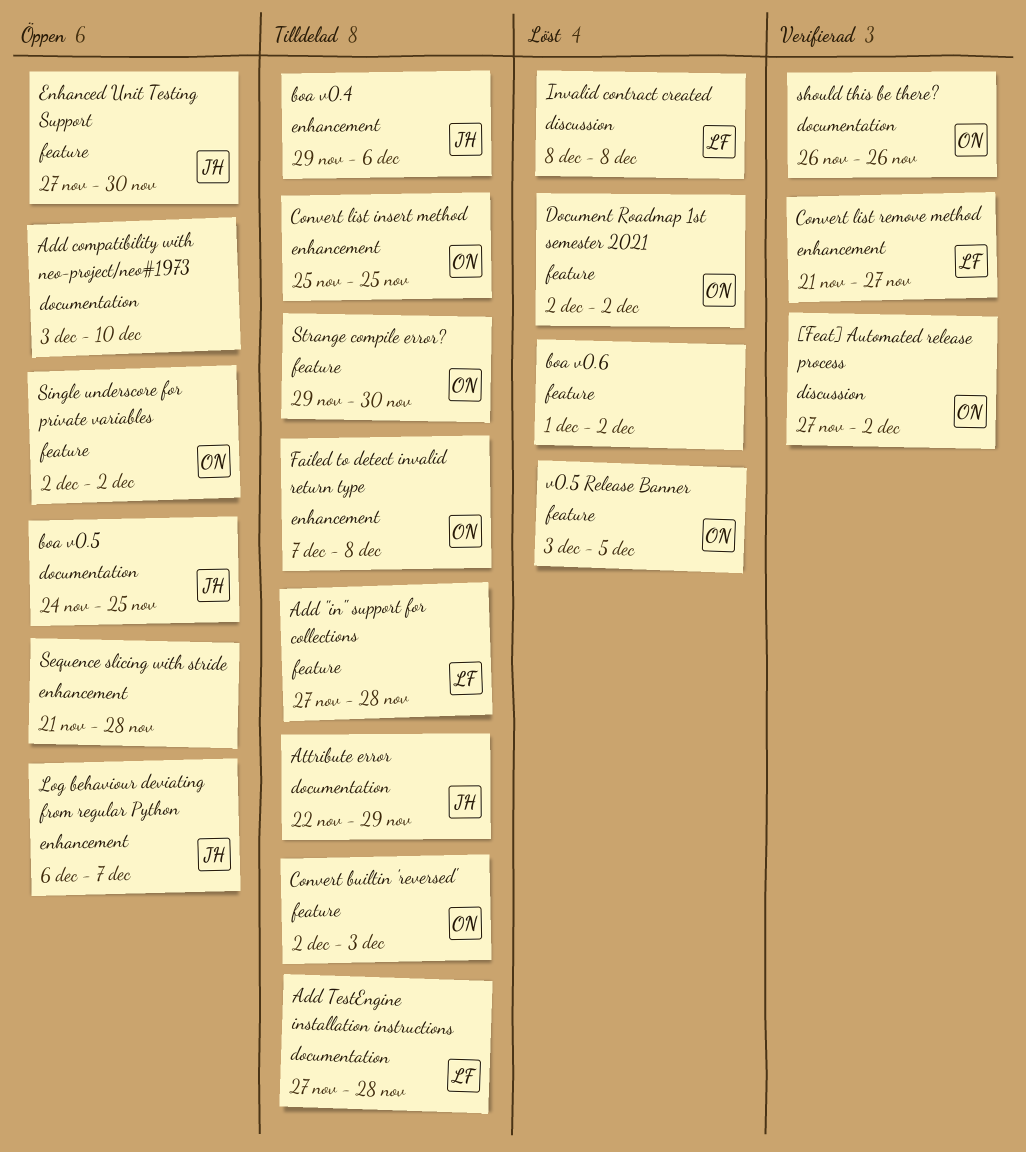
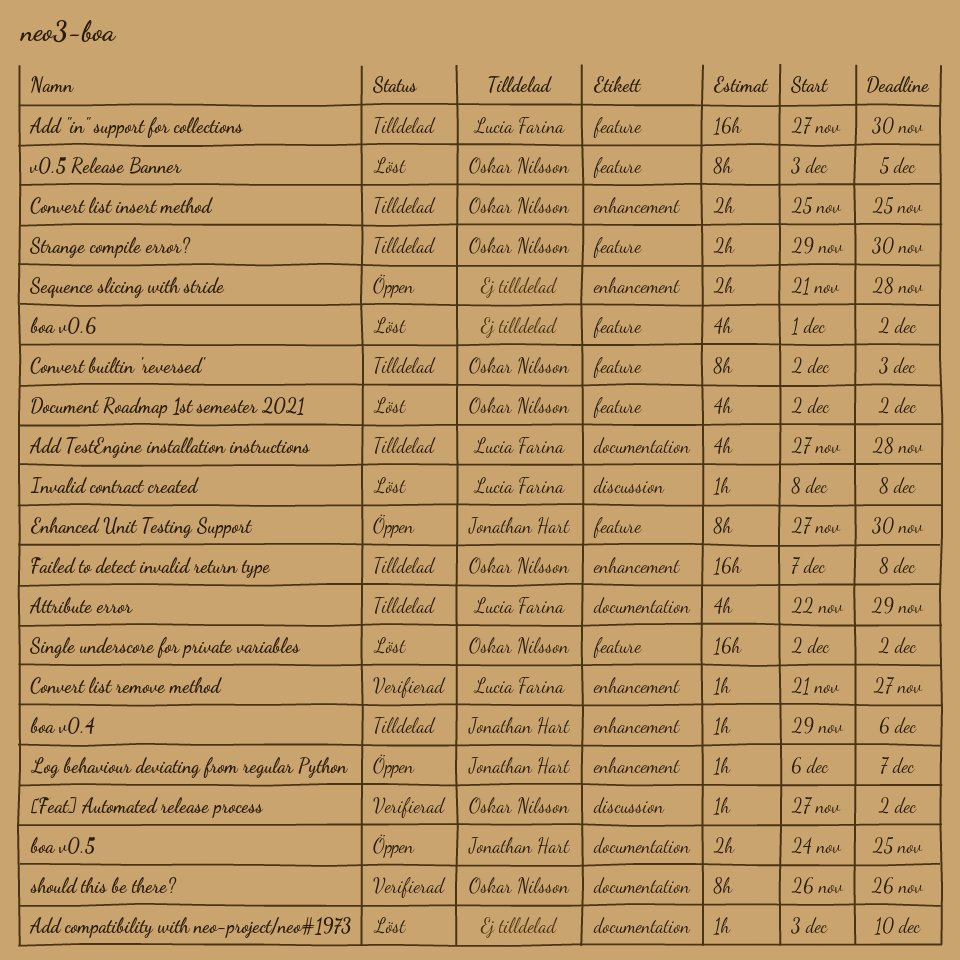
Add "in" support for collections, due: Nov 28 -> Nov 30
Add compatibility with neo-project/neo#1973, status: Öppen -> Löst
Attribute error, owner: Jonathan Hart -> Lucia Farina
Single underscore for private variables, status: Öppen -> Löst

